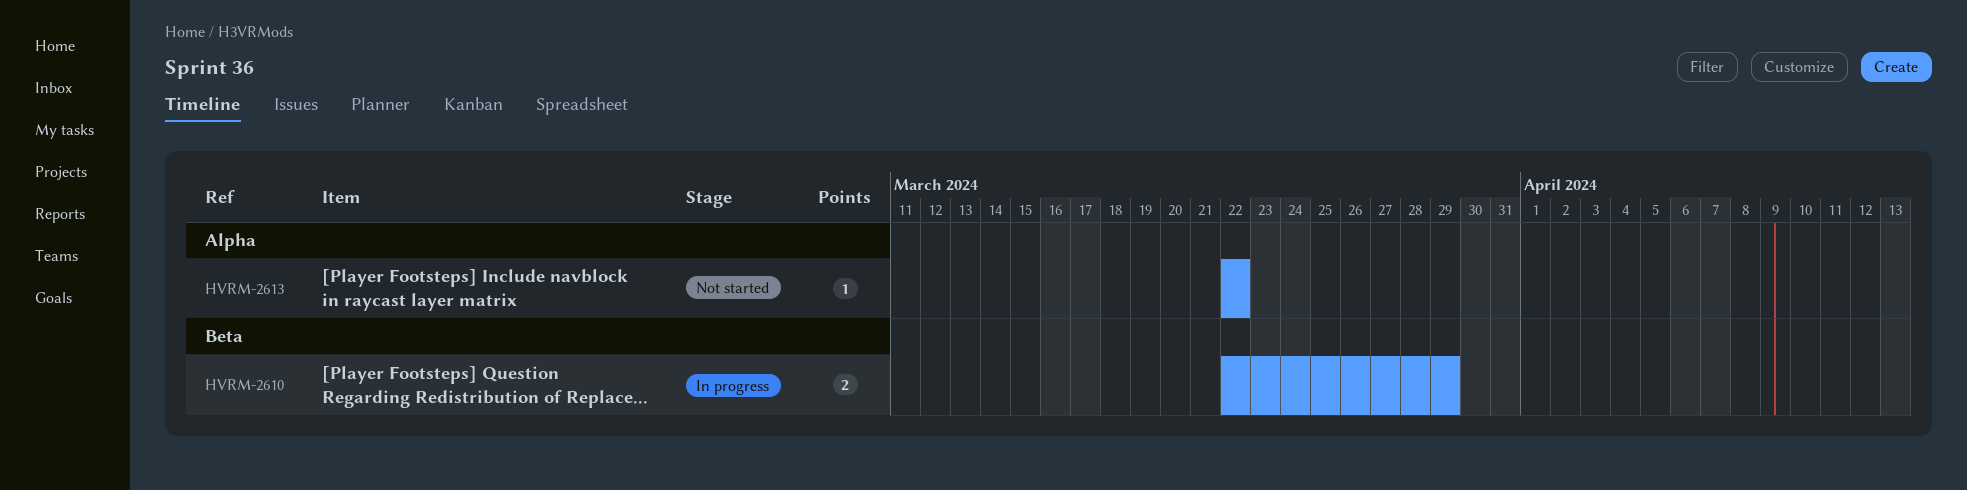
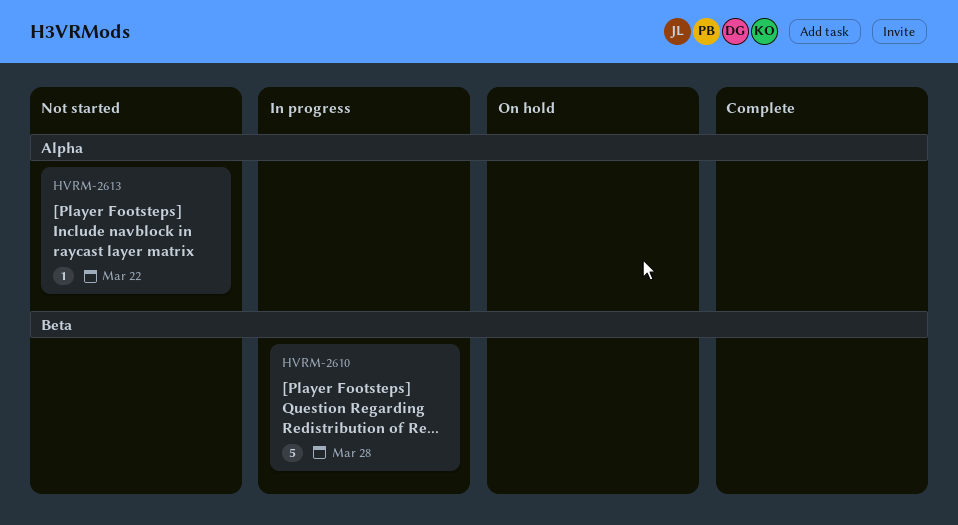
HVRM-2610, estimate: 2 -> 5
HVRM-2610, due: Mar 29 -> Mar 28

